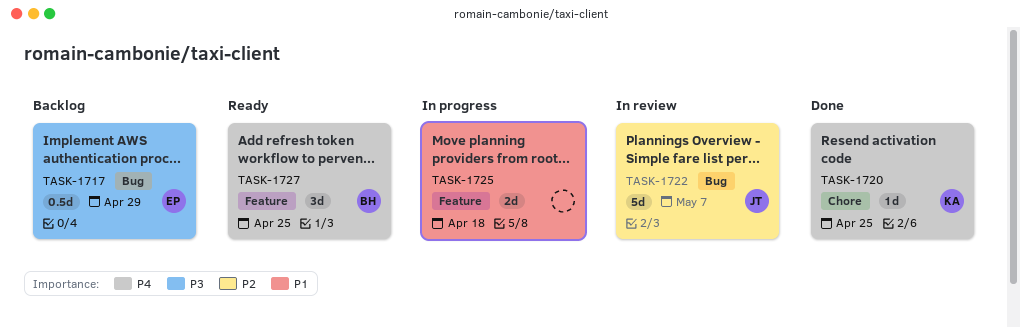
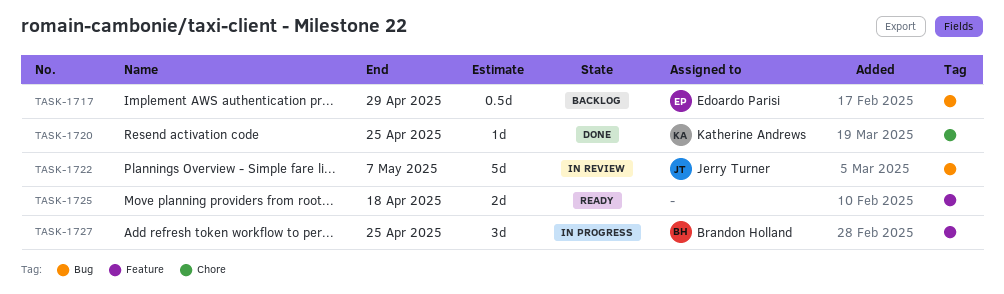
TASK-1725, status: In progress -> Ready
TASK-1727, status: Ready -> In progress

